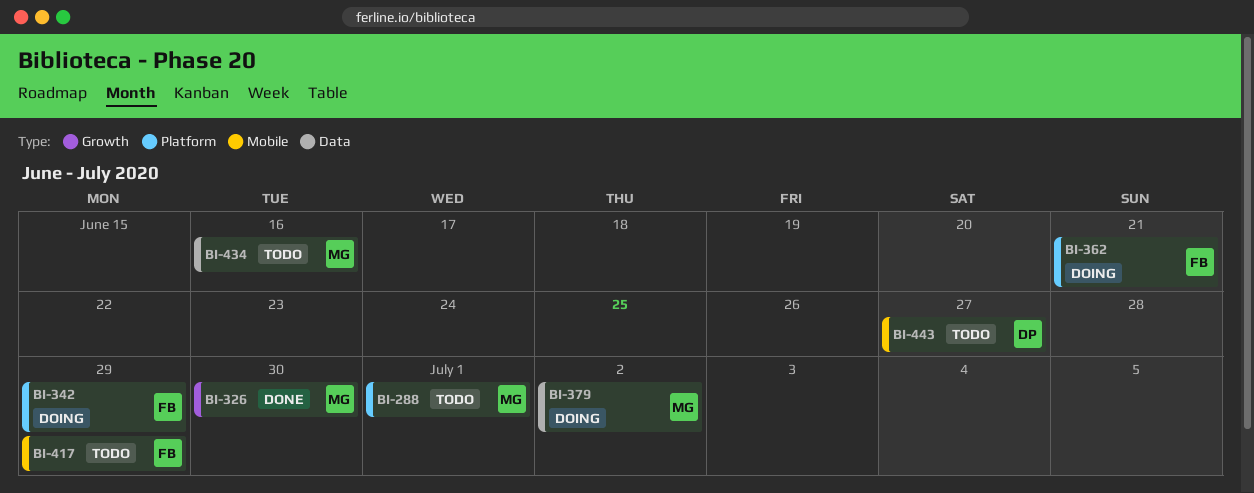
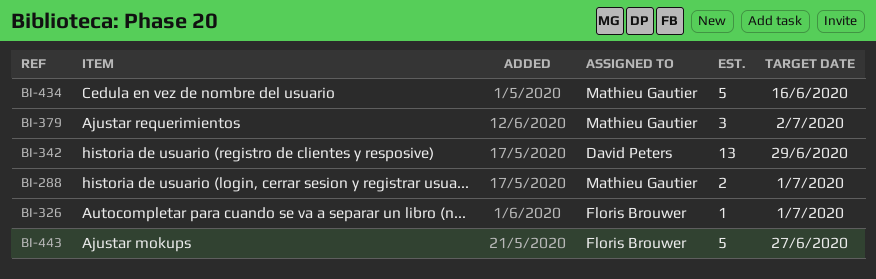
BI-326, owner: Mathieu Gautier -> Floris Brouwer
BI-326, due: Jun 30 -> Jul 1
BI-342, owner: Floris Brouwer -> David Peters
BI-362: present -> none
BI-417: present -> none
BI-443, owner: David Peters -> Floris Brouwer

